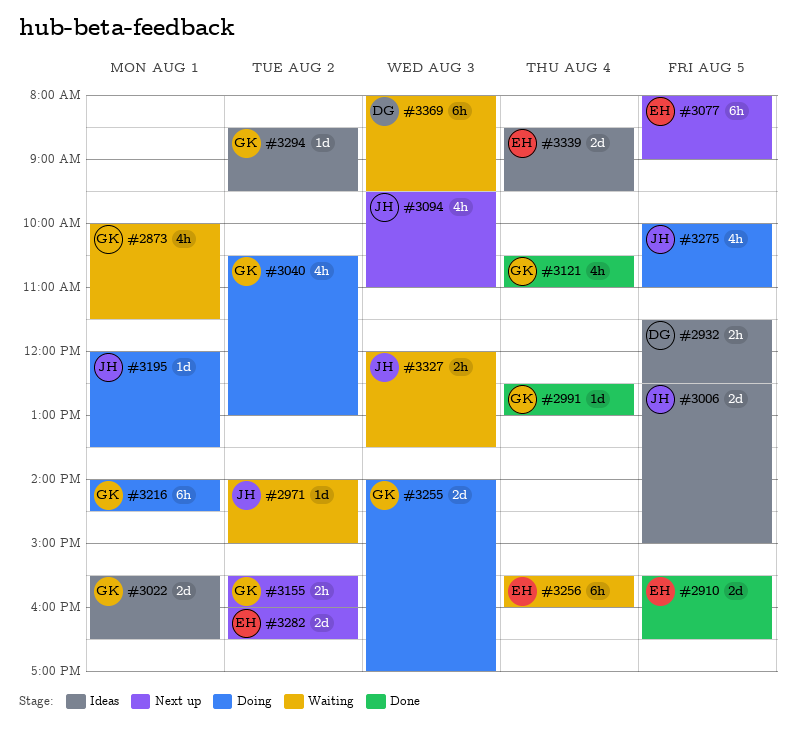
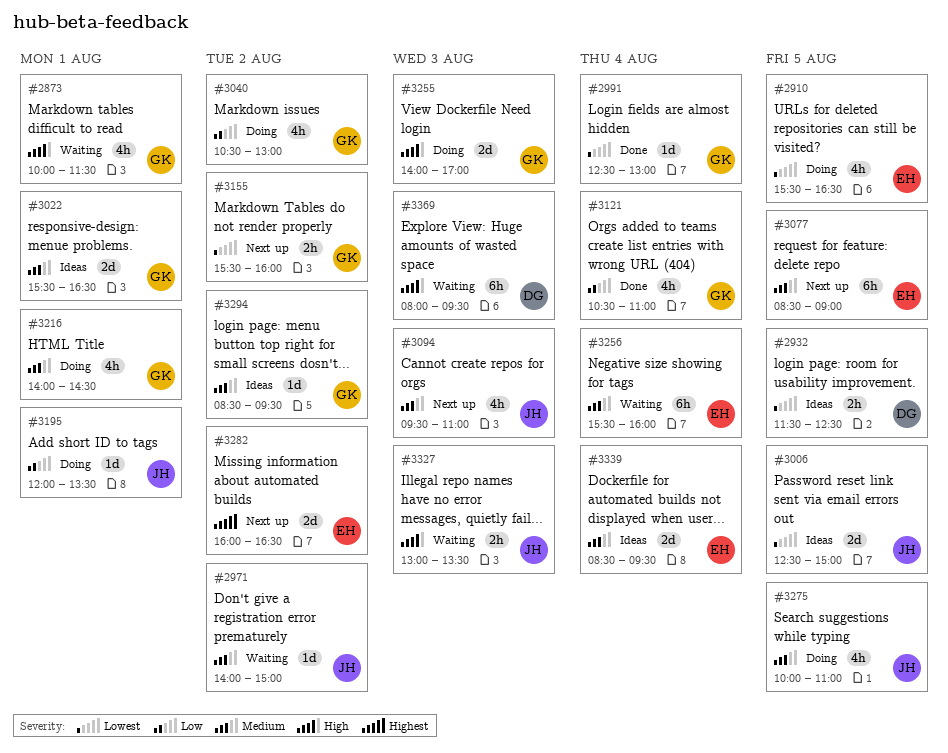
#2910, status: Done -> Doing
#2910, estimate: 2d -> 4h
#3077, begins: 08:00 -> 08:30
#3216, estimate: 6h -> 4h
#3327, begins: 12:00 -> 13:00

